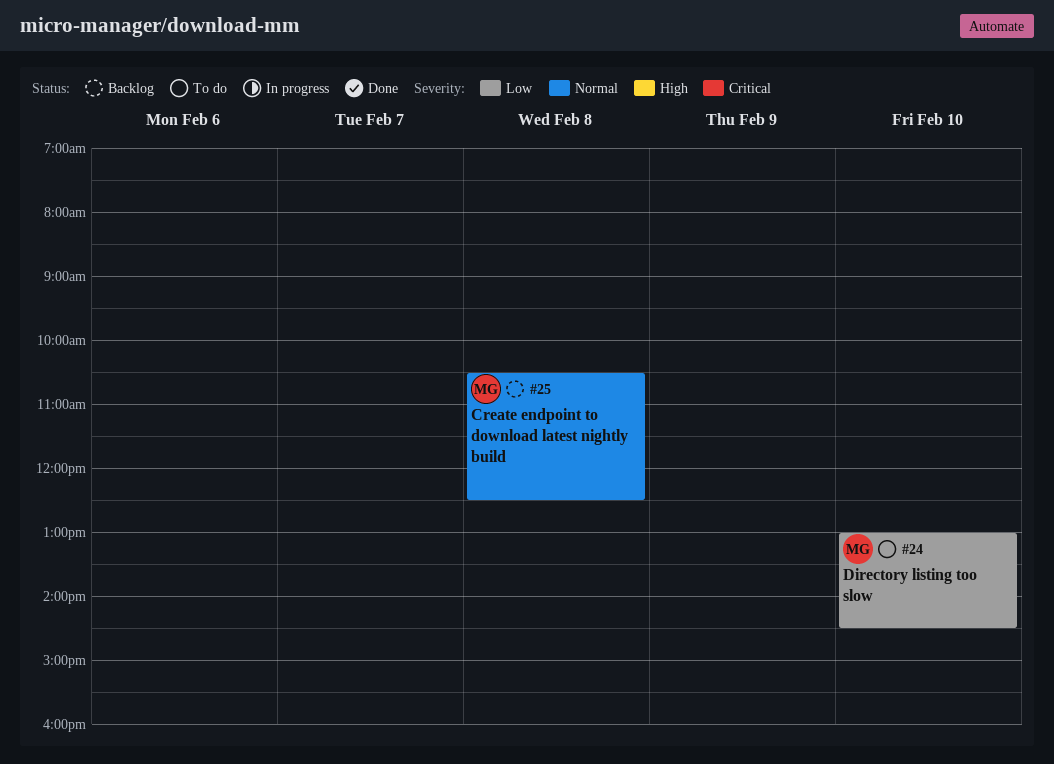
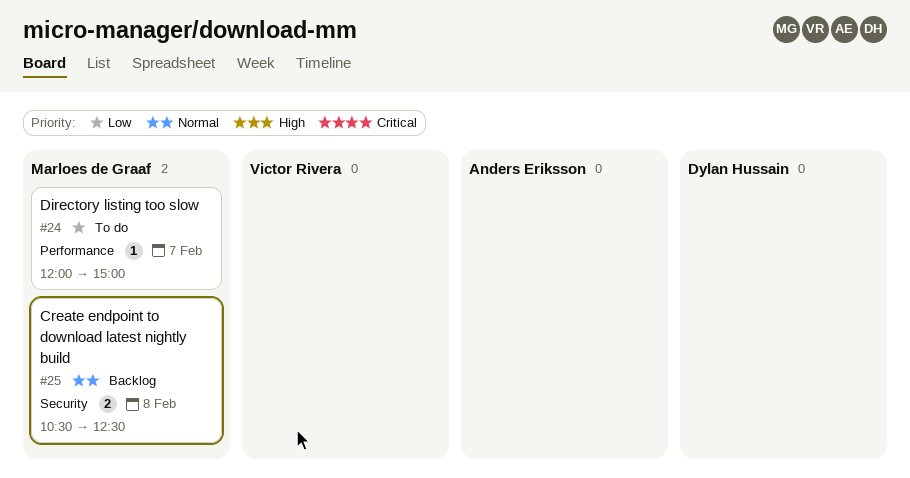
#24, day: Feb 10 -> Feb 7
#24, begins: 13:00 -> 12:00
#24, ends: 14:30 -> 15:00

